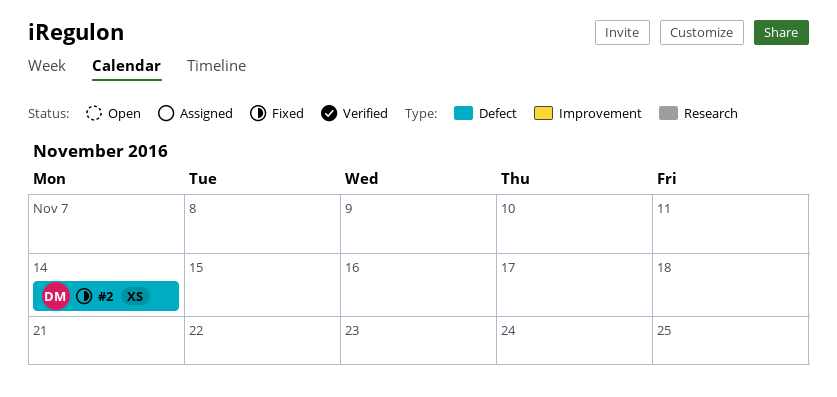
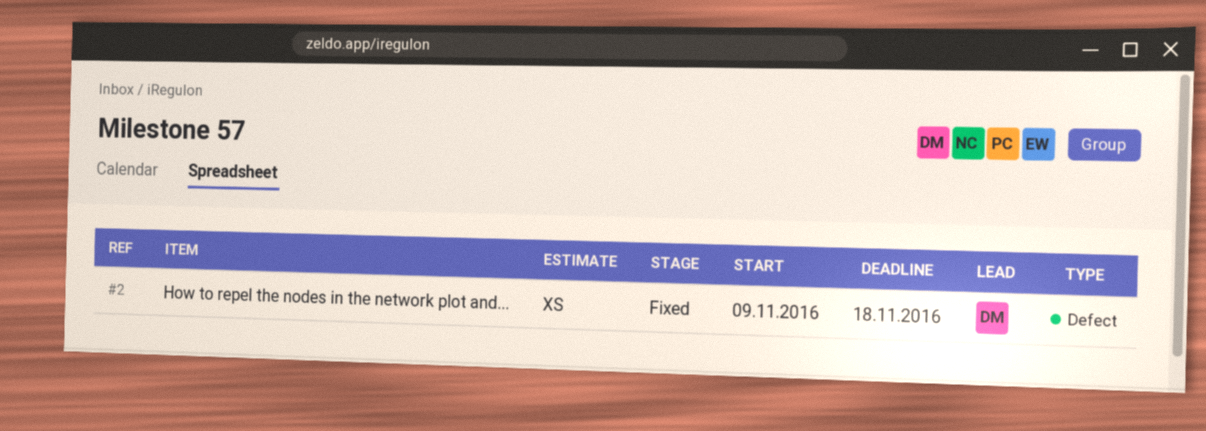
#2, start: Nov 14 -> Nov 9
#2, due: Nov 14 -> Nov 18

